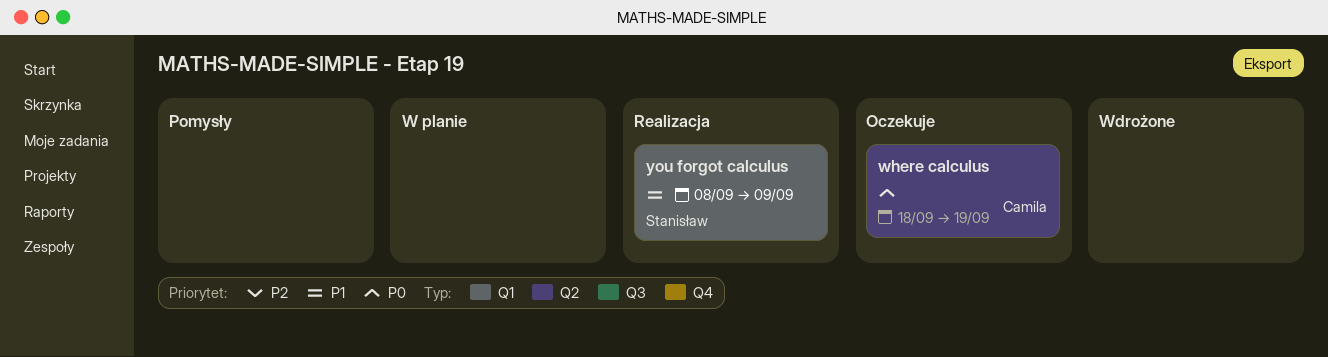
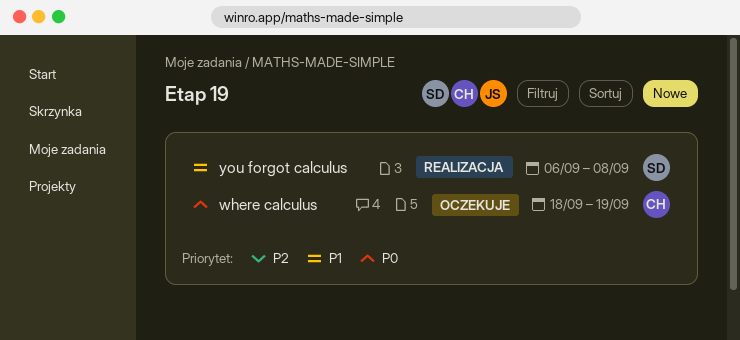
you forgot calculus, start: Sep 8 -> Sep 6
you forgot calculus, due: Sep 9 -> Sep 8

